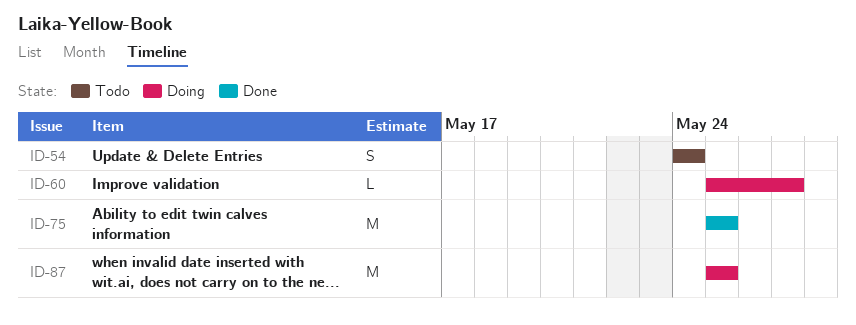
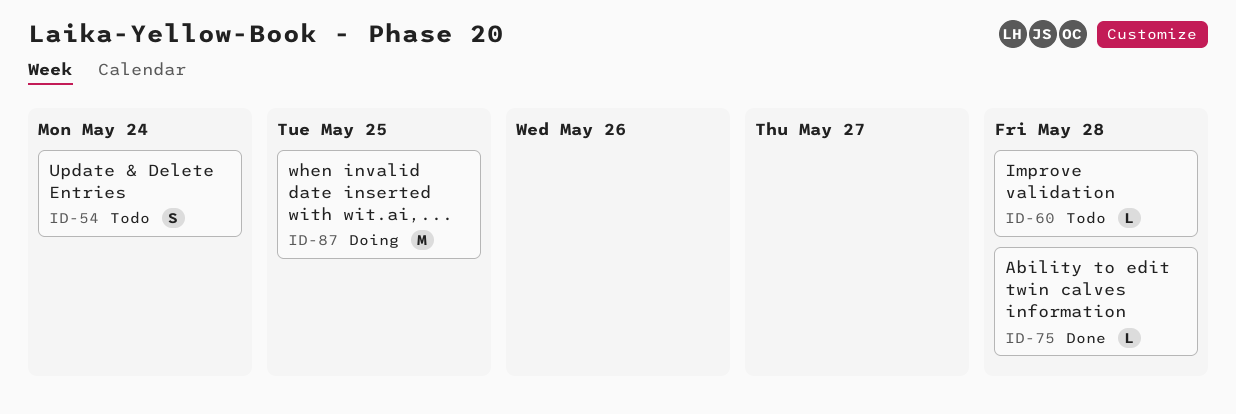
ID-60, status: Doing -> Todo
ID-60, due: May 27 -> May 28
ID-75, estimate: M -> L
ID-75, due: May 25 -> May 28

